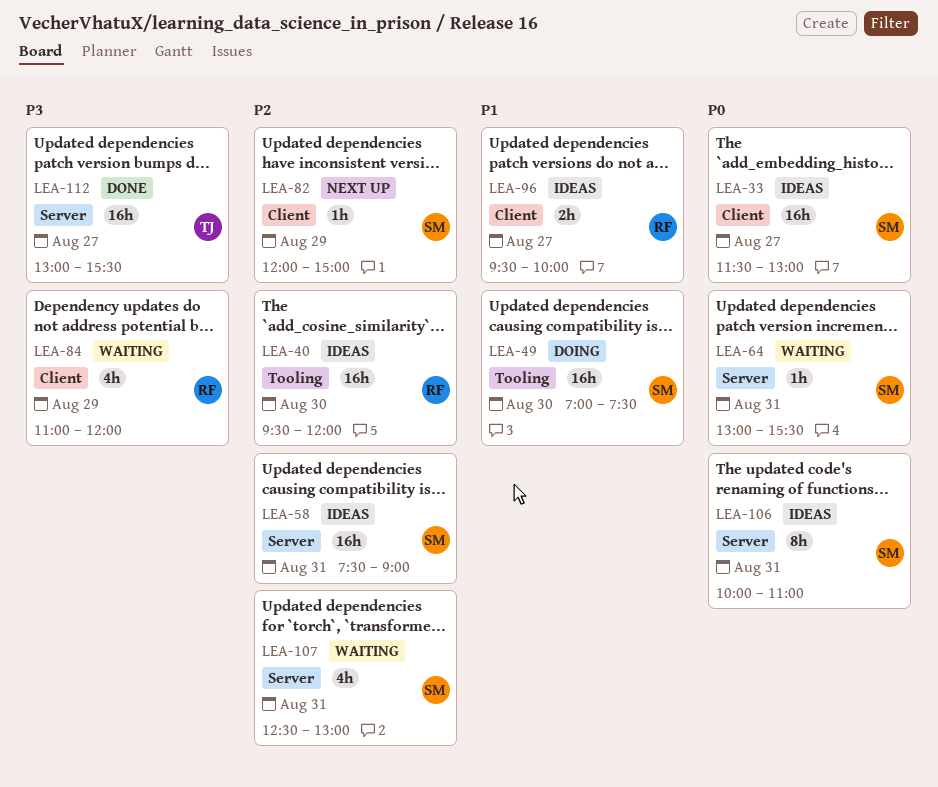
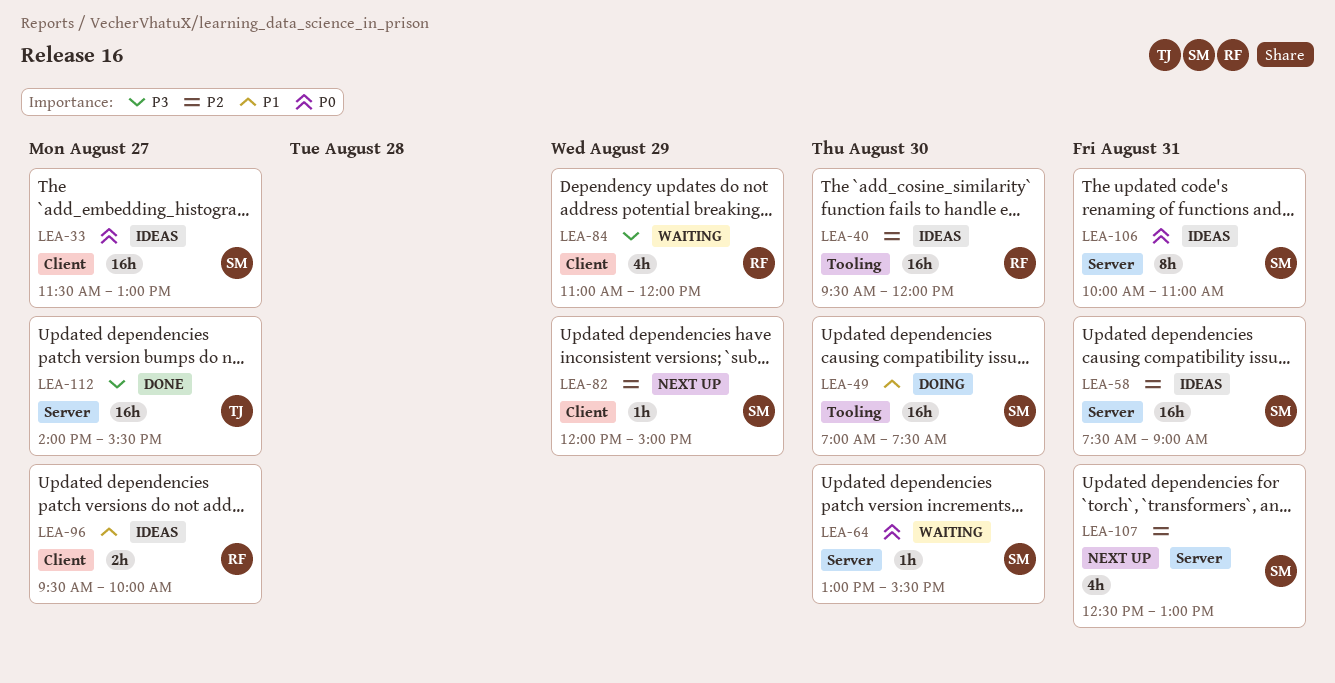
LEA-64, day: Aug 31 -> Aug 30
LEA-107, status: Waiting -> Next up
LEA-112, begins: 13:00 -> 14:00

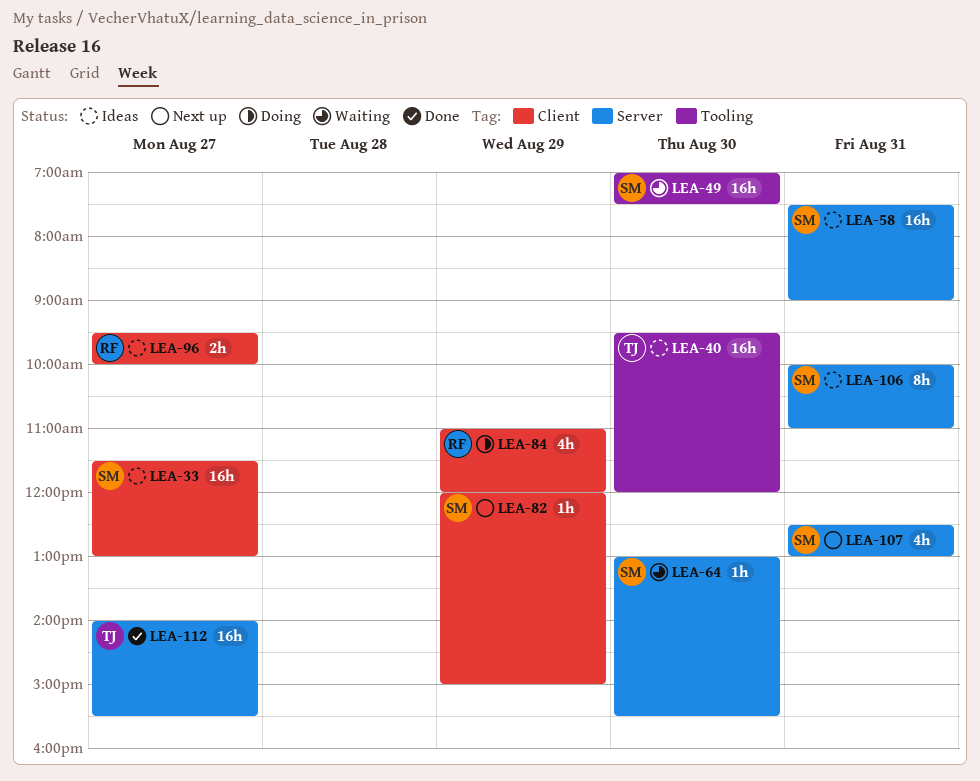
LEA-40, owner: RF -> TJ
LEA-49, status: Doing -> Waiting
LEA-84, status: Waiting -> Doing

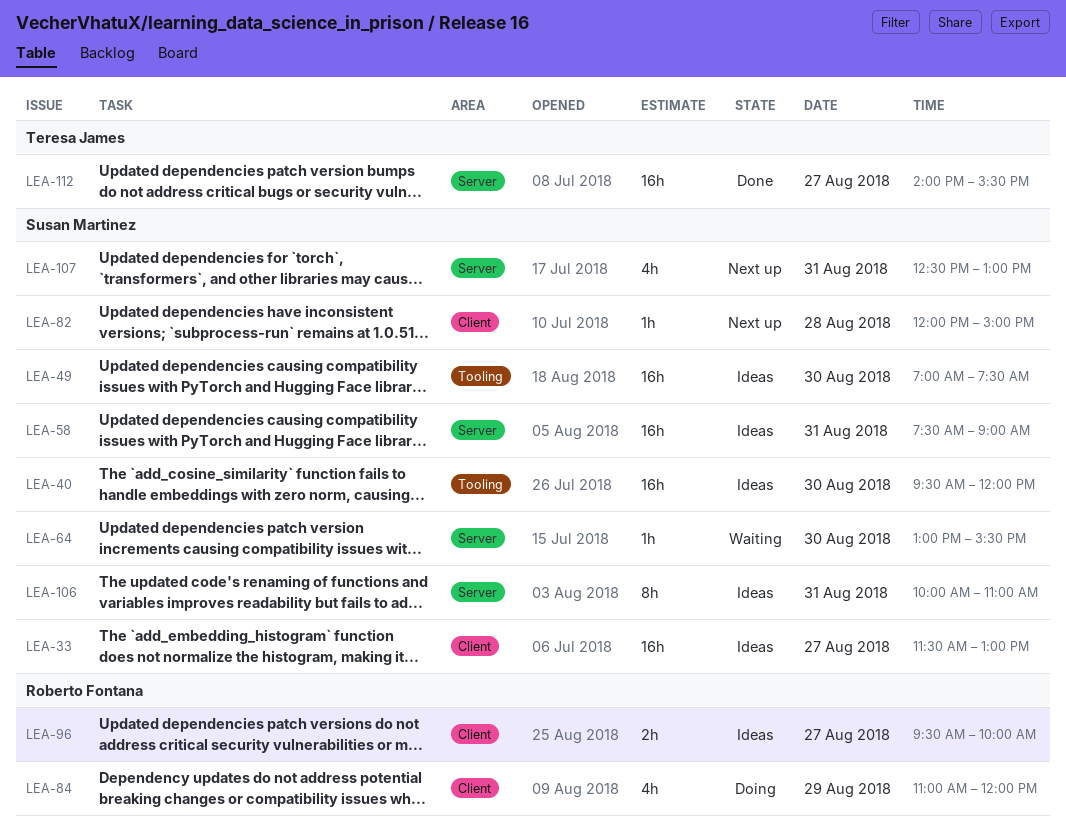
LEA-40, owner: Teresa James -> Susan Martinez
LEA-49, status: Waiting -> Ideas
LEA-82, day: Aug 29 -> Aug 28

